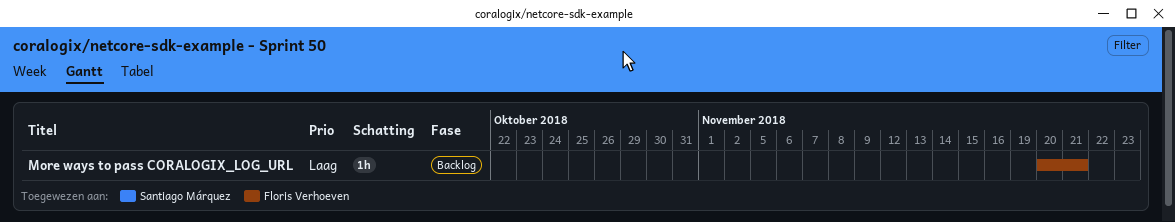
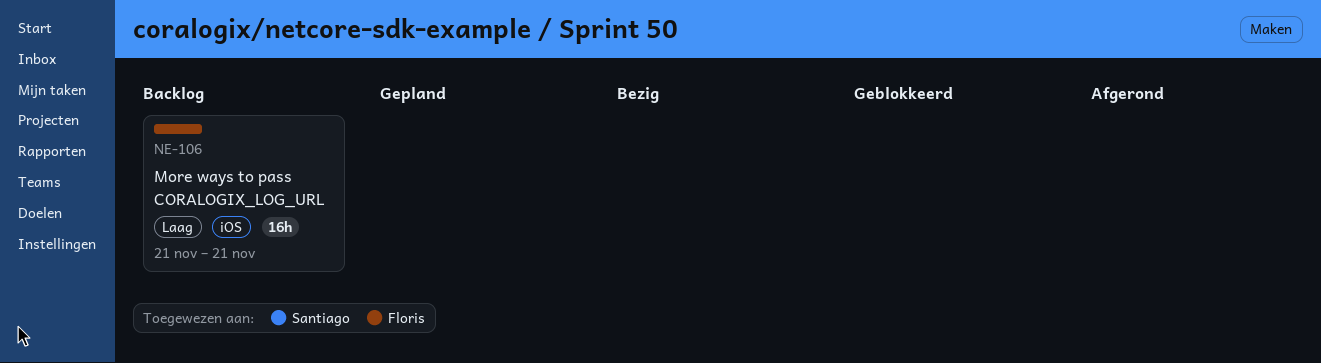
More ways to pass CORALOGIX_LOG_URL, estimate: 1h -> 16h
More ways to pass CORALOGIX_LOG_URL, start: Nov 20 -> Nov 21

